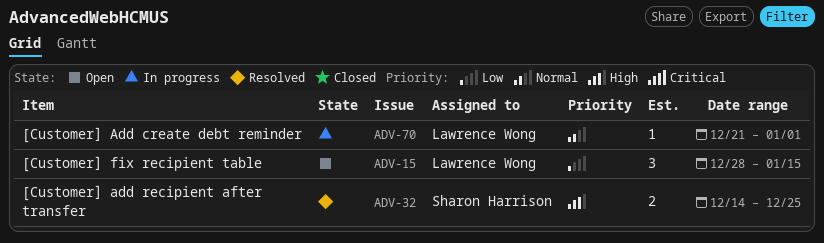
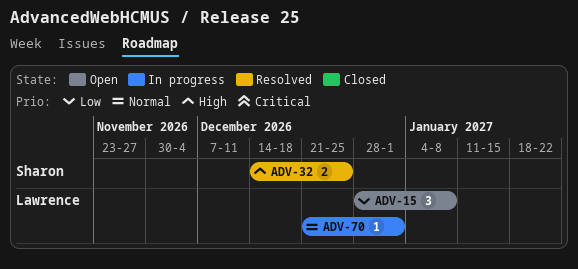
ADV-15, due: Jan 15 -> Jan 8

